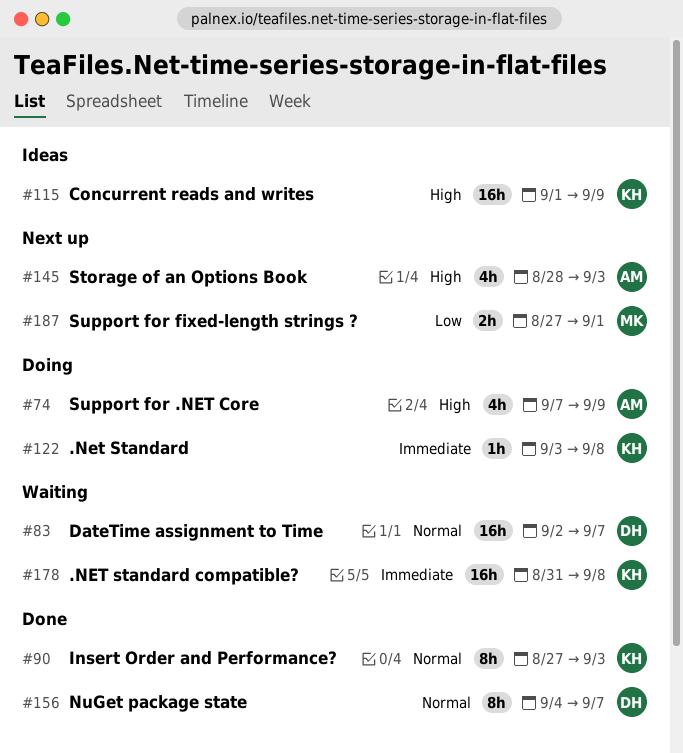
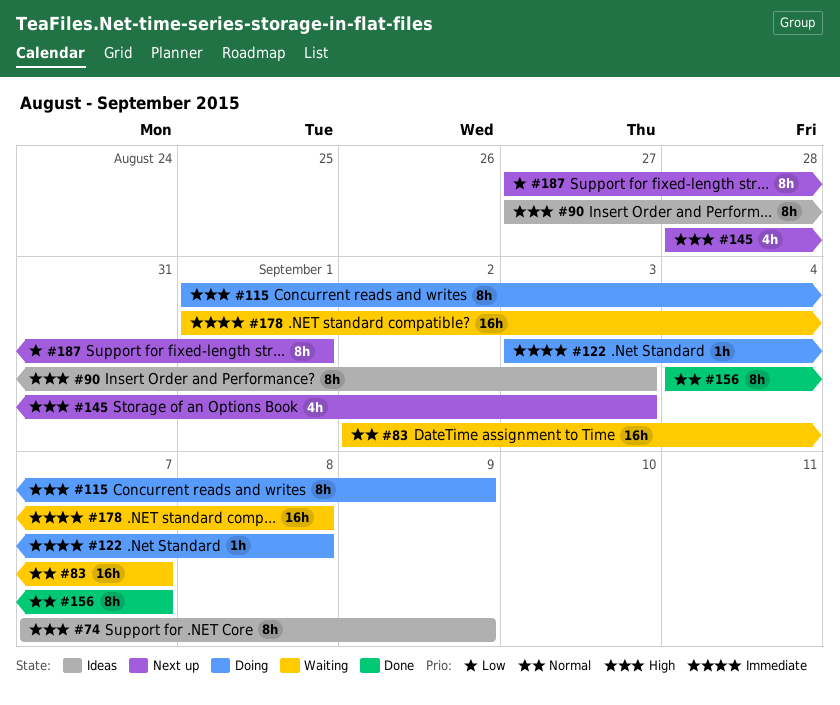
#74, status: Doing -> Ideas
#74, estimate: 4h -> 8h
#90, status: Done -> Ideas
#90, priority: Normal -> High
#115, status: Ideas -> Doing
#115, estimate: 16h -> 8h
#178, start: Aug 31 -> Sep 1
#187, estimate: 2h -> 8h

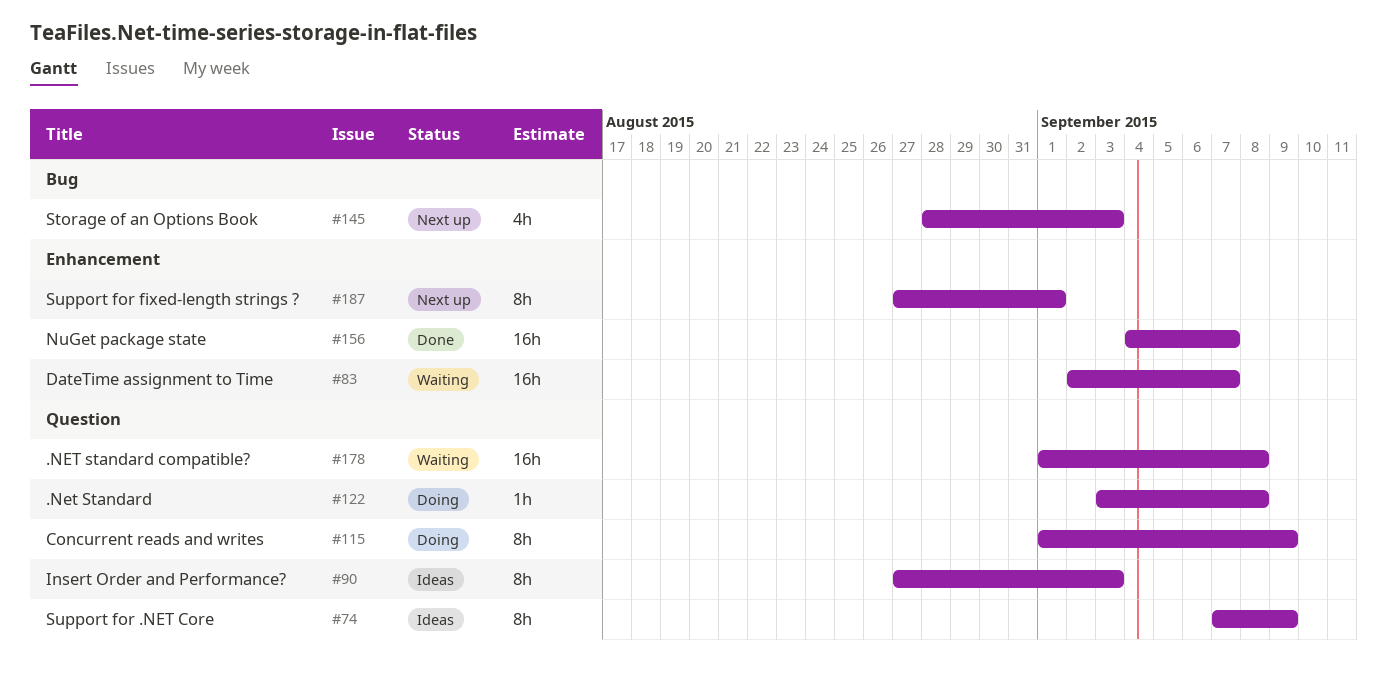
#156, estimate: 8h -> 16h

